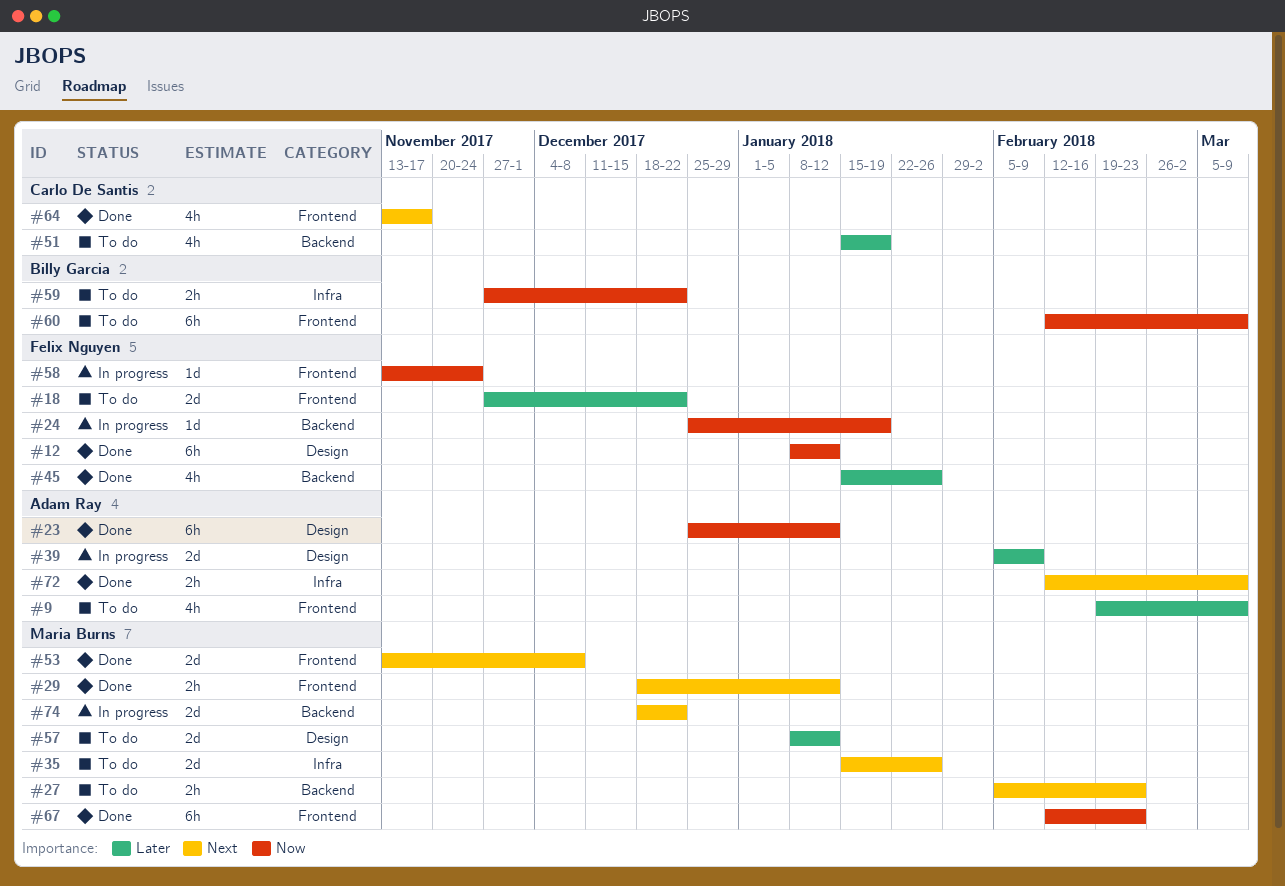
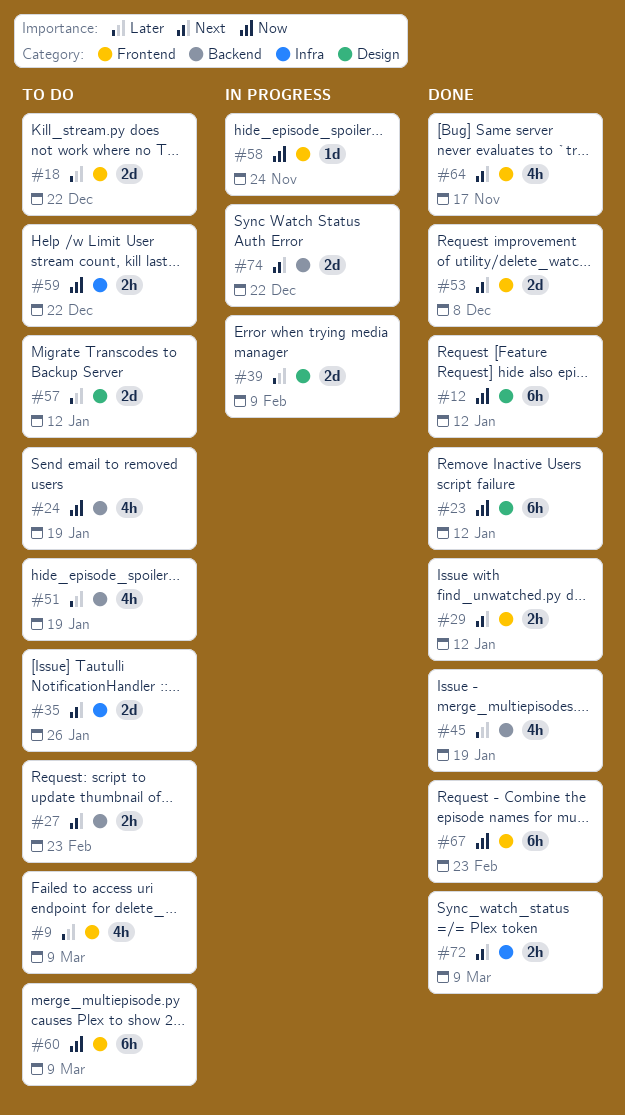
#24, status: In progress -> To do
#24, estimate: 1d -> 4h
#45, due: Jan 26 -> Jan 19

